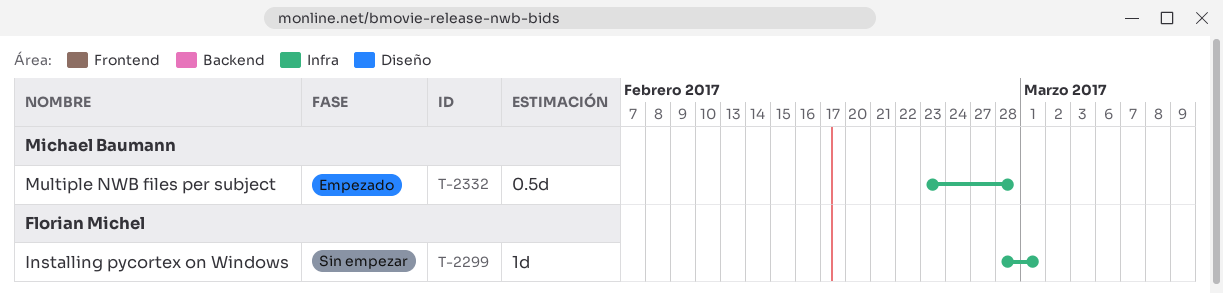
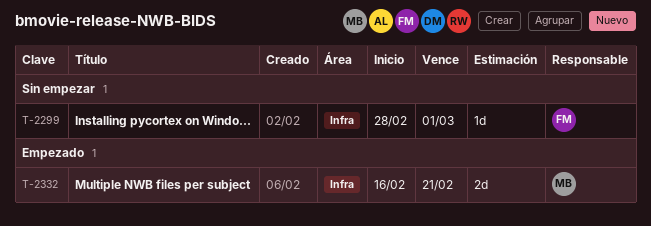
T-2332, estimate: 0.5d -> 2d
T-2332, start: Feb 23 -> Feb 16
T-2332, due: Feb 28 -> Feb 21

